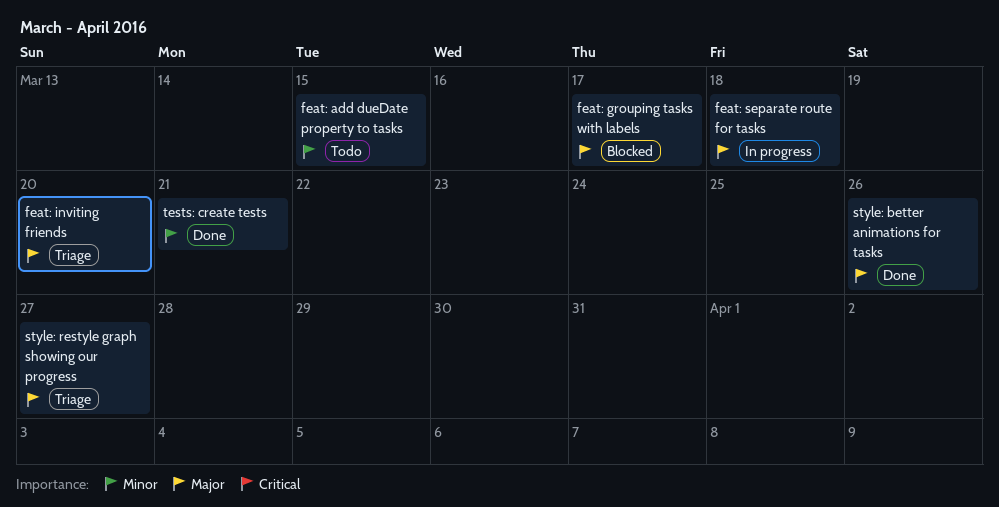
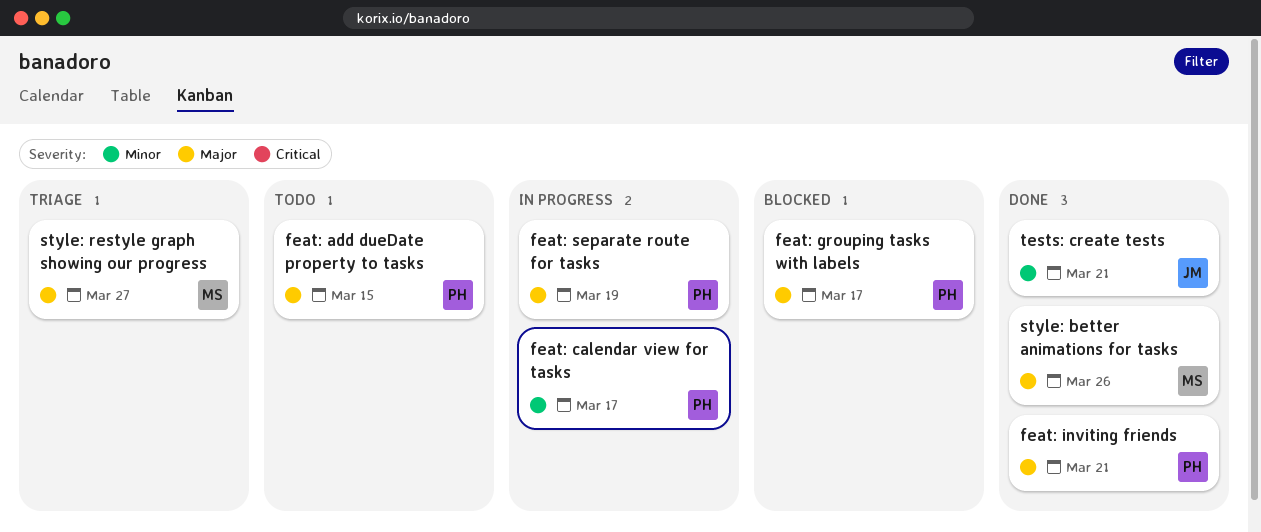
feat: add dueDate property to tasks, priority: Minor -> Major
feat: calendar view for tasks: none -> present
feat: inviting friends, status: Triage -> Done
feat: inviting friends, due: Mar 20 -> Mar 21
feat: separate route for tasks, due: Mar 18 -> Mar 19

